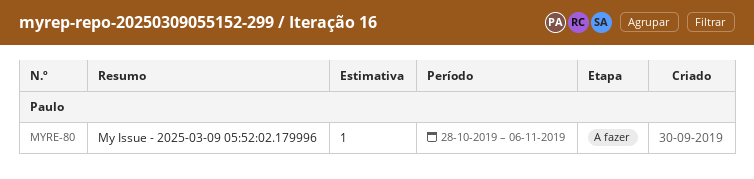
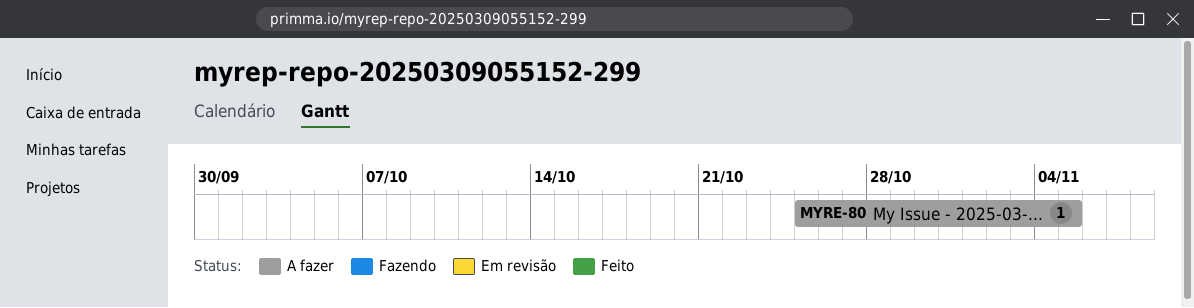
MYRE-80, start: Oct 28 -> Oct 25
MYRE-80, due: Nov 6 -> Nov 5

